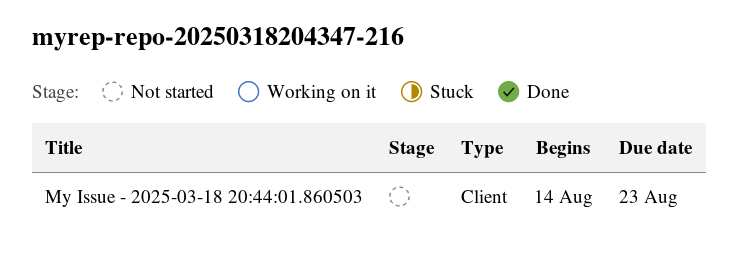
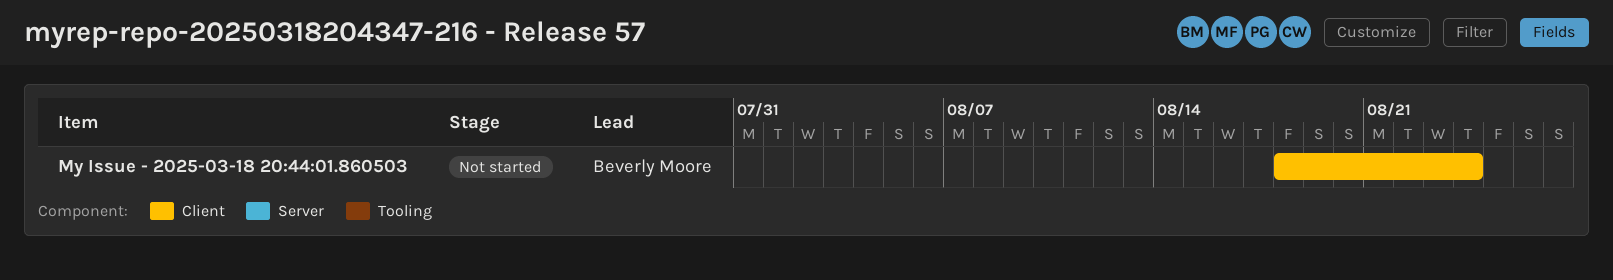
My Issue - 2025-03-18 20:44:01.860503, start: Aug 14 -> Aug 18
My Issue - 2025-03-18 20:44:01.860503, due: Aug 23 -> Aug 24

